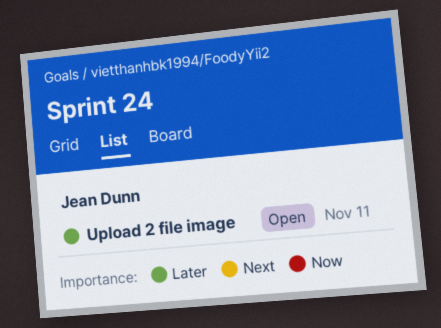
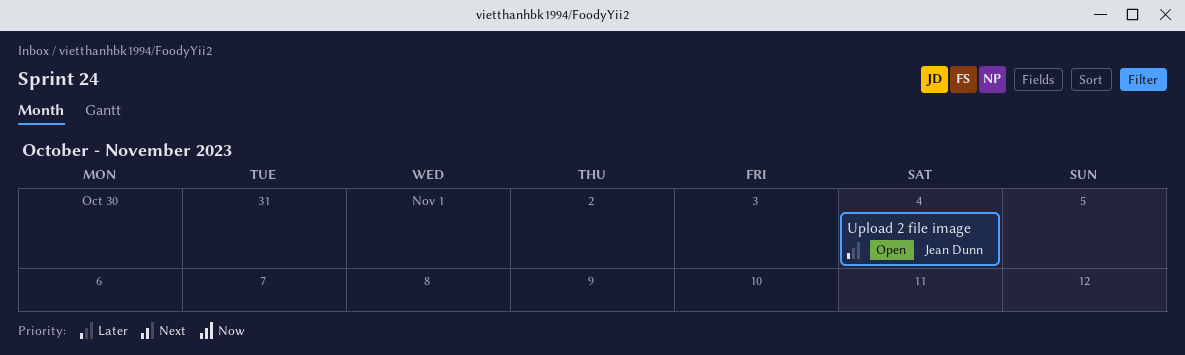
Upload 2 file image, due: Nov 11 -> Nov 4

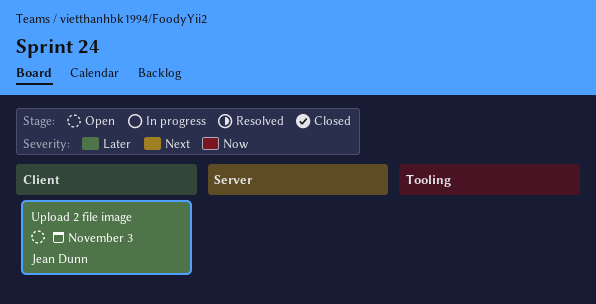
Upload 2 file image, due: Nov 4 -> Nov 3

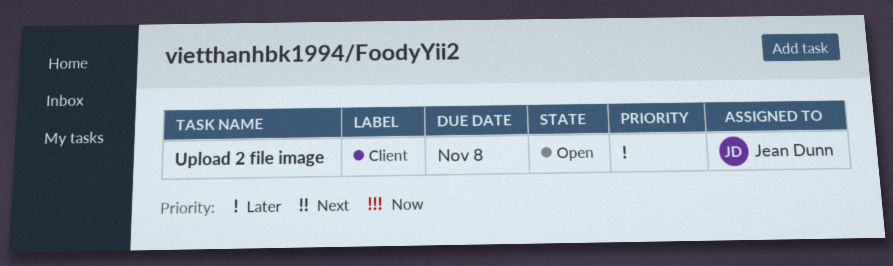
Upload 2 file image, due: Nov 3 -> Nov 8

